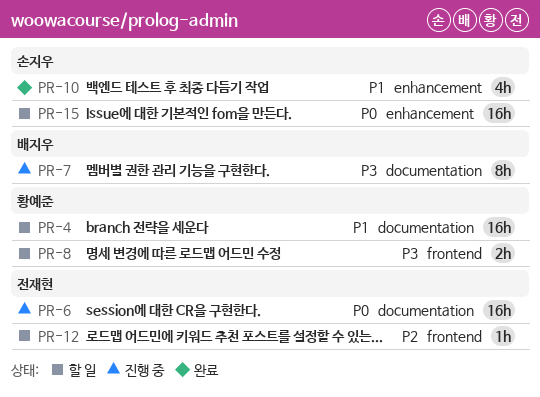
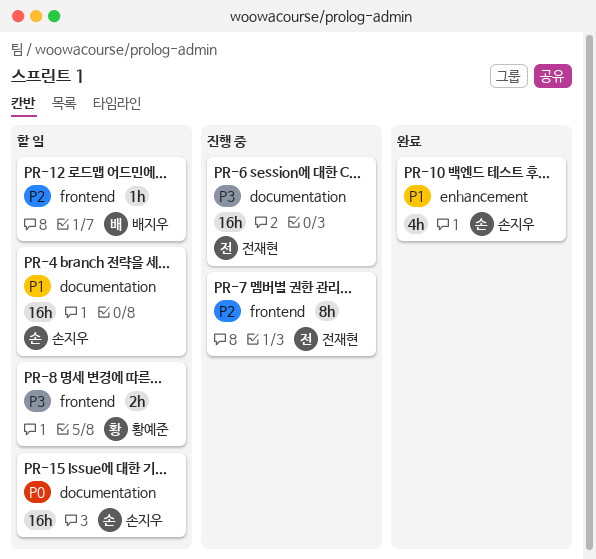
PR-4, owner: 황예준 -> 손지우
PR-6, priority: P0 -> P3
PR-7, owner: 배지우 -> 전재현
PR-7, priority: P3 -> P2
PR-7, label: documentation -> frontend
PR-12, owner: 전재현 -> 배지우
PR-15, label: enhancement -> documentation

